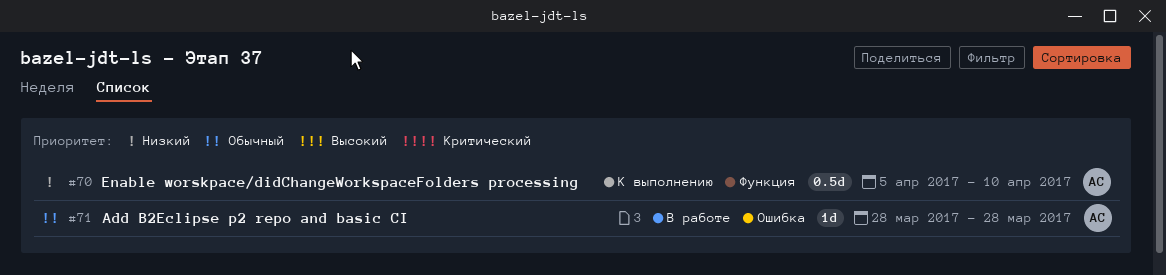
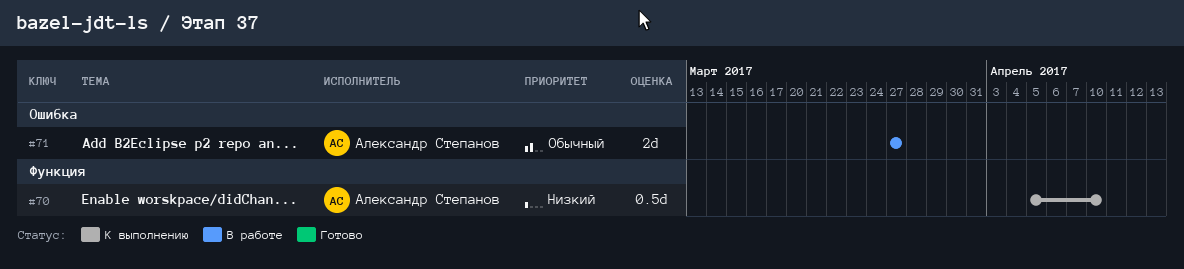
#71, estimate: 1d -> 2d
#71, start: Mar 28 -> Mar 27
#71, due: Mar 28 -> Mar 27

